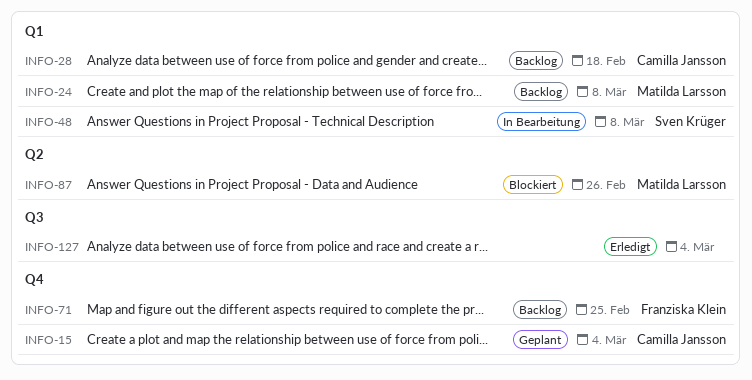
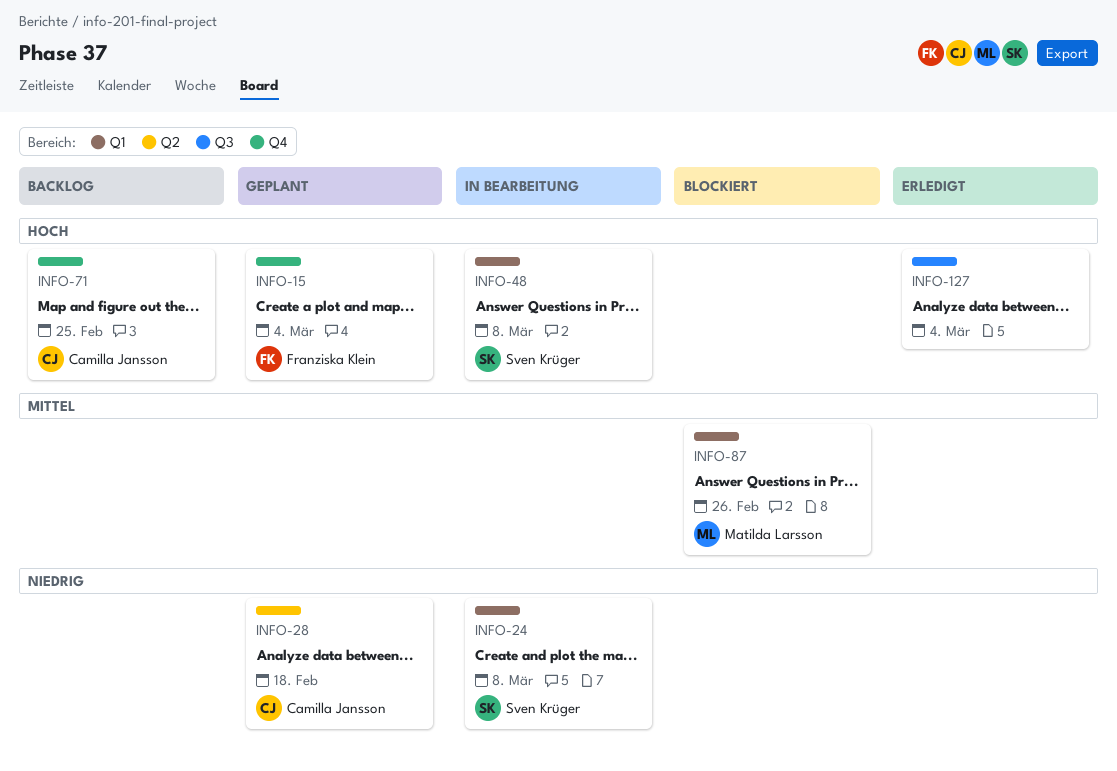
INFO-15, owner: Camilla Jansson -> Franziska Klein
INFO-24, status: Backlog -> In Bearbeitung
INFO-24, owner: Matilda Larsson -> Sven Krüger
INFO-28, status: Backlog -> Geplant
INFO-28, label: Q1 -> Q2
INFO-71, owner: Franziska Klein -> Camilla Jansson
INFO-87, label: Q2 -> Q1

